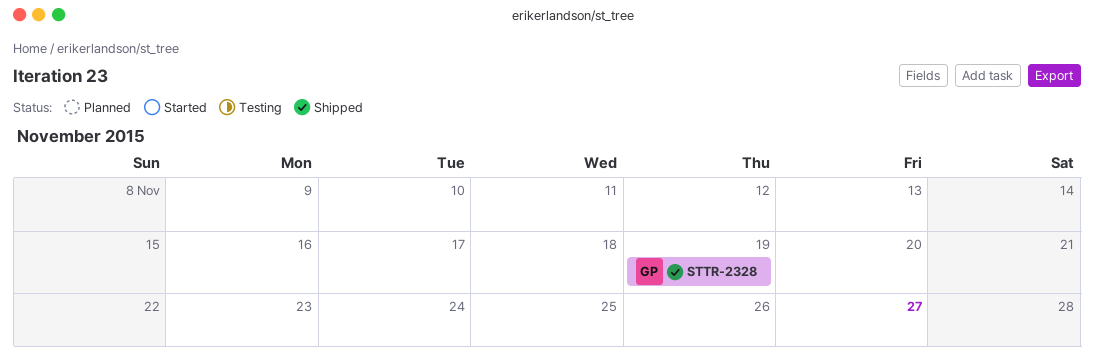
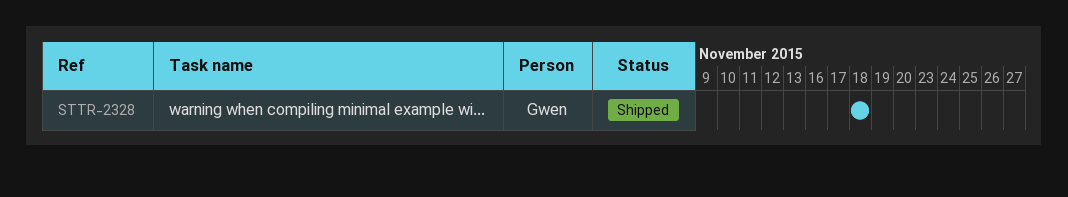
STTR-2328, start: Nov 19 -> Nov 18
STTR-2328, due: Nov 19 -> Nov 18

